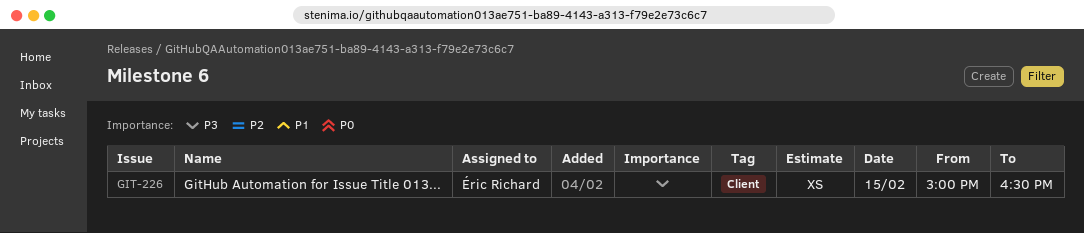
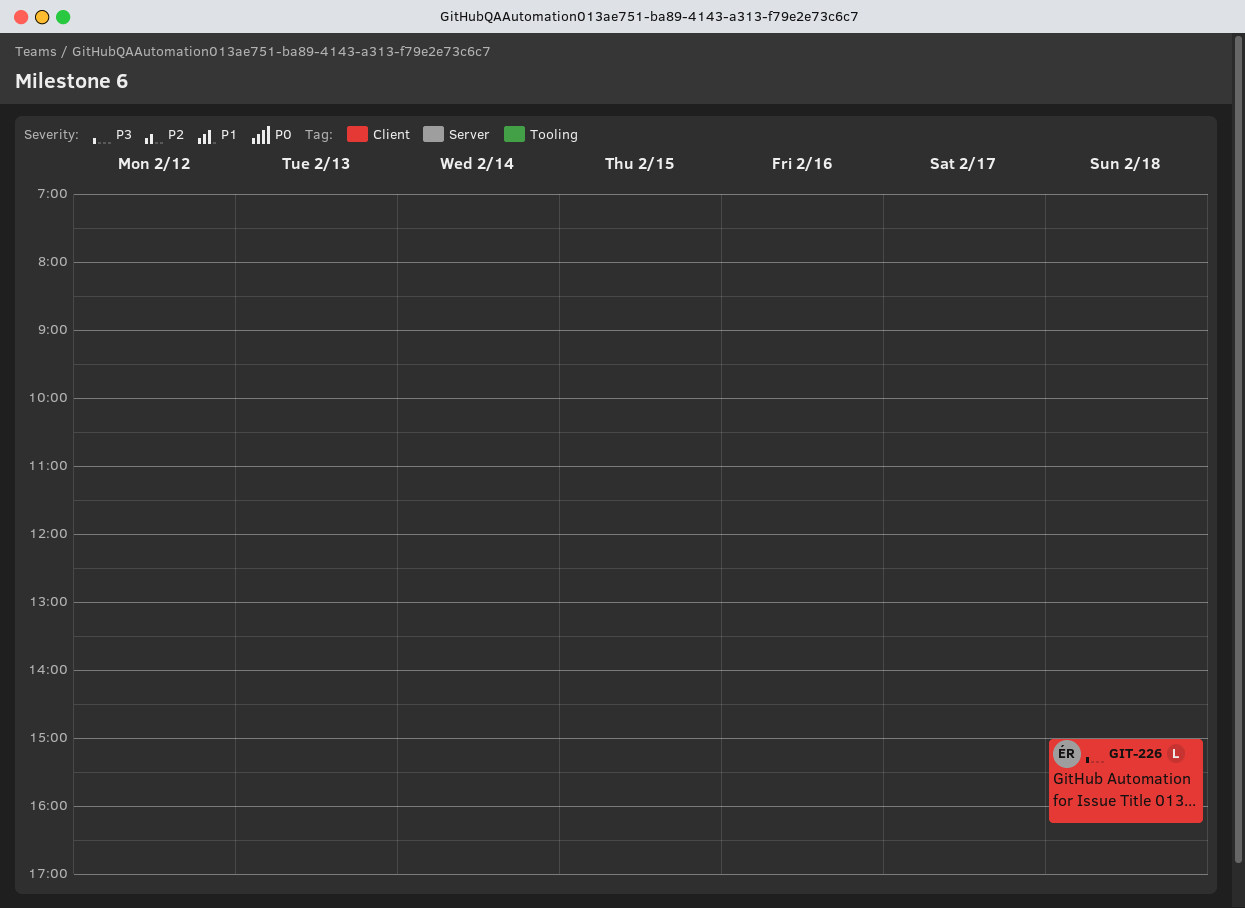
GIT-226, estimate: XS -> L
GIT-226, day: Feb 15 -> Feb 18
GIT-226, ends: 16:30 -> 16:15

